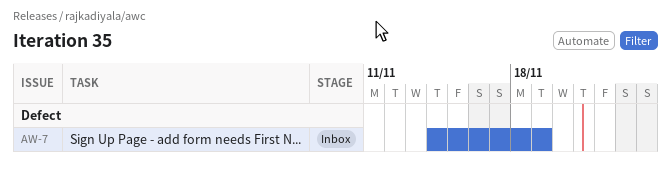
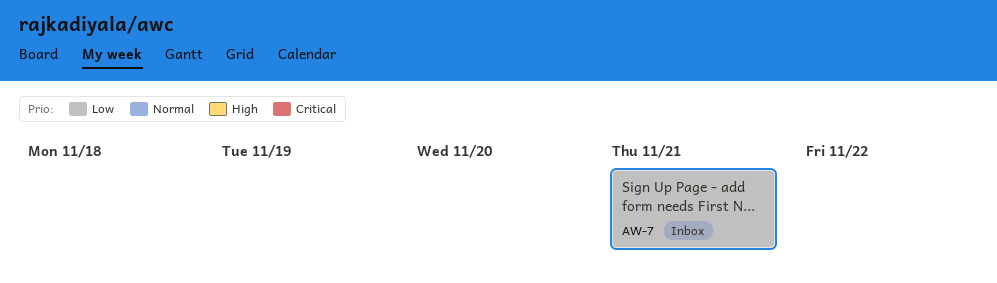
AW-7, due: Nov 19 -> Nov 21

